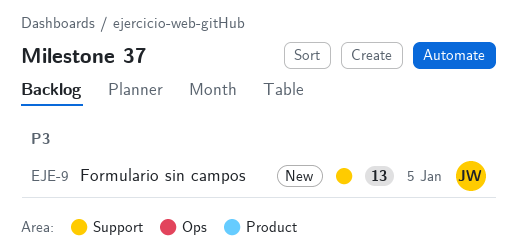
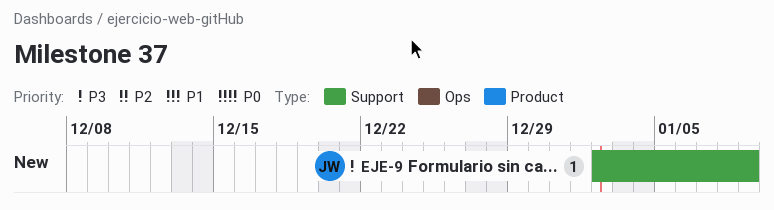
EJE-9, estimate: 13 -> 1
EJE-9, due: Jan 5 -> Jan 9

